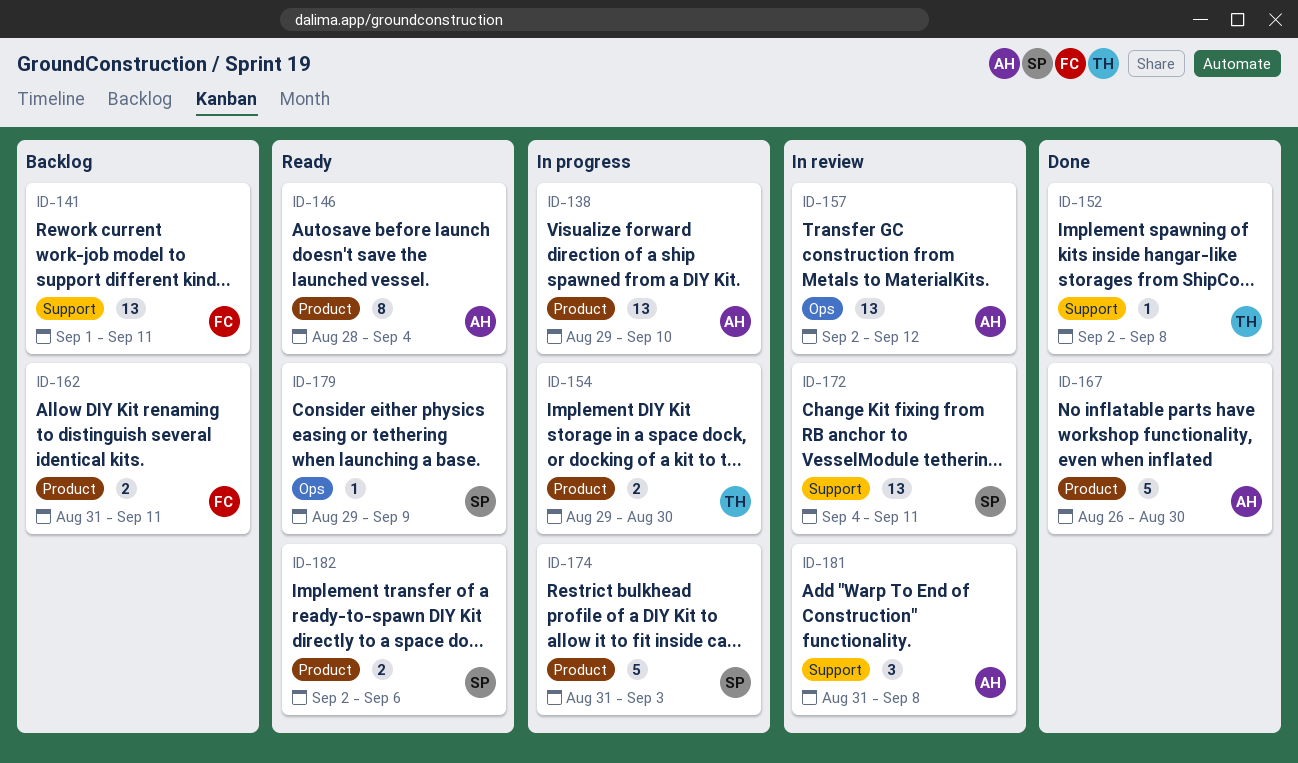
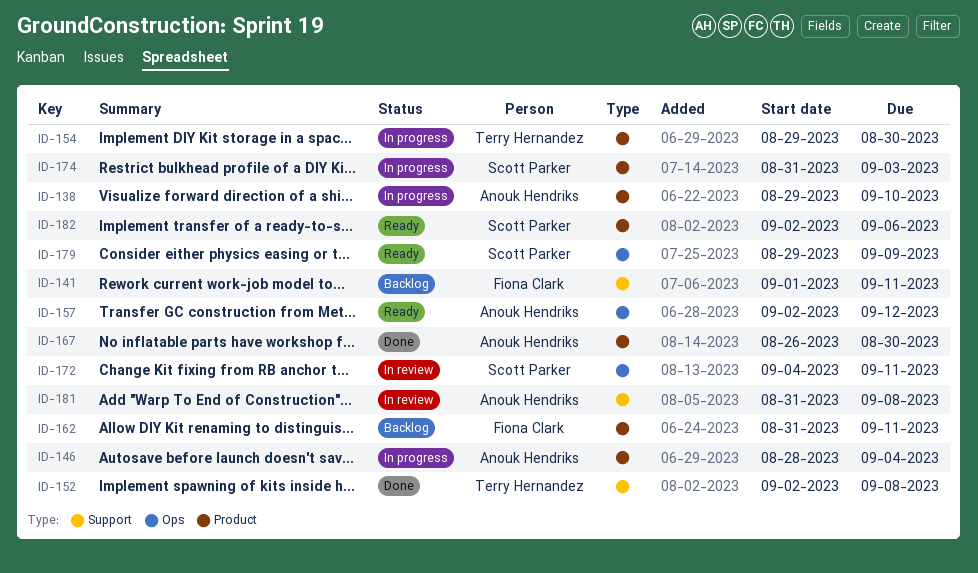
ID-146, status: Ready -> In progress
ID-157, status: In review -> Ready
ID-172, label: Support -> Ops

